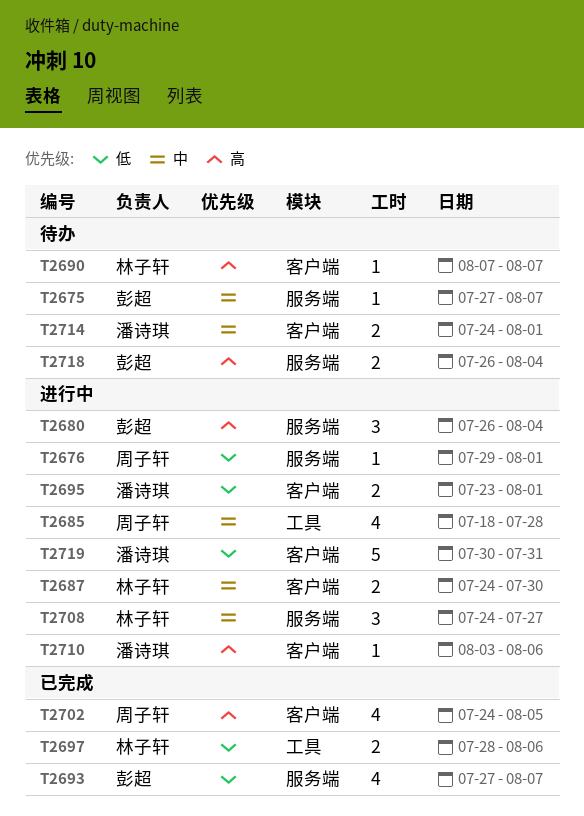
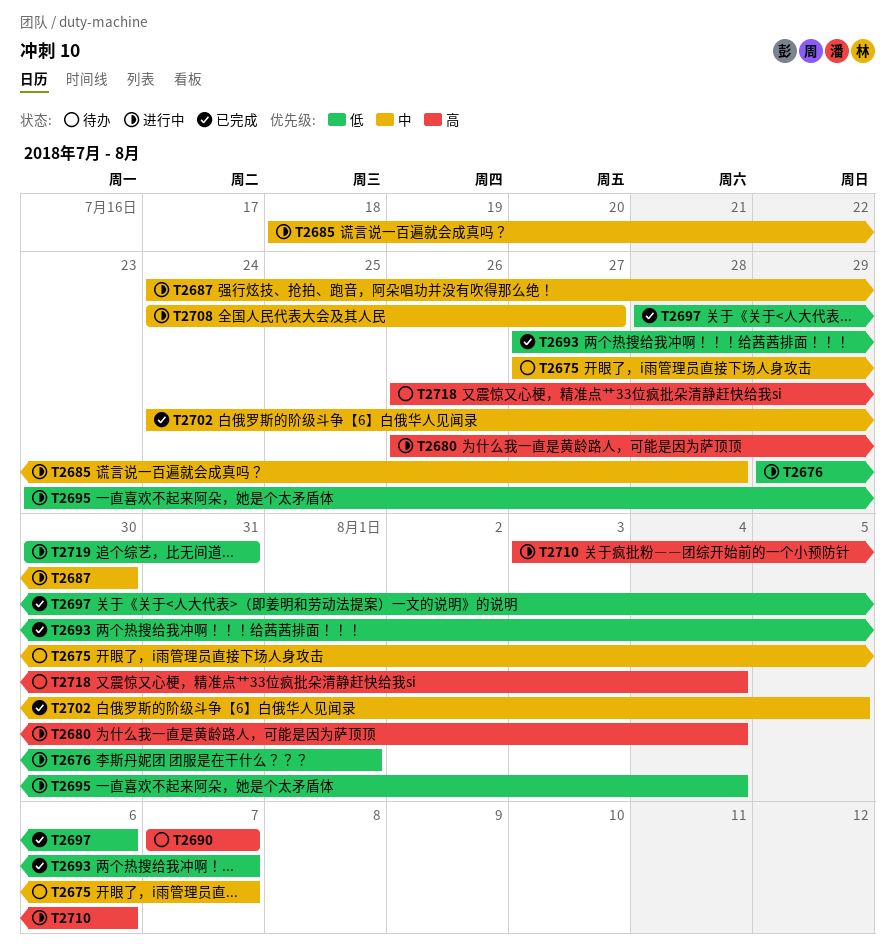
T2695, due: Aug 1 -> Aug 4
T2702, priority: 高 -> 中
T2714: present -> none

